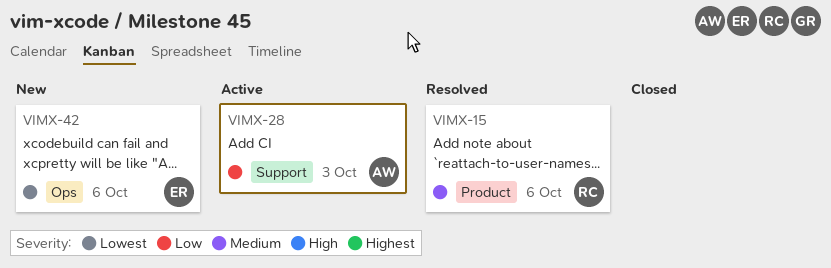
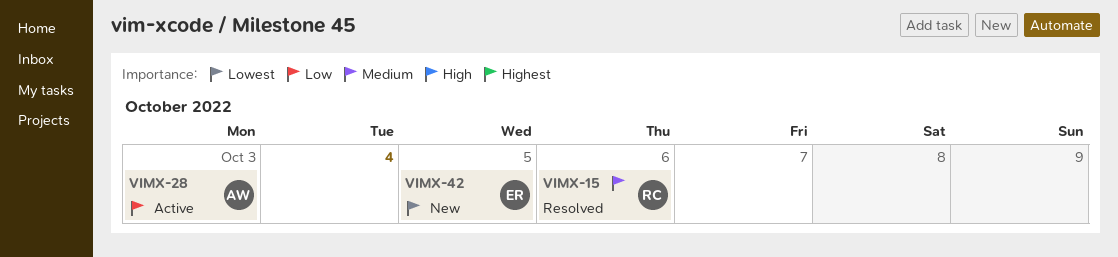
VIMX-42, due: Oct 6 -> Oct 5

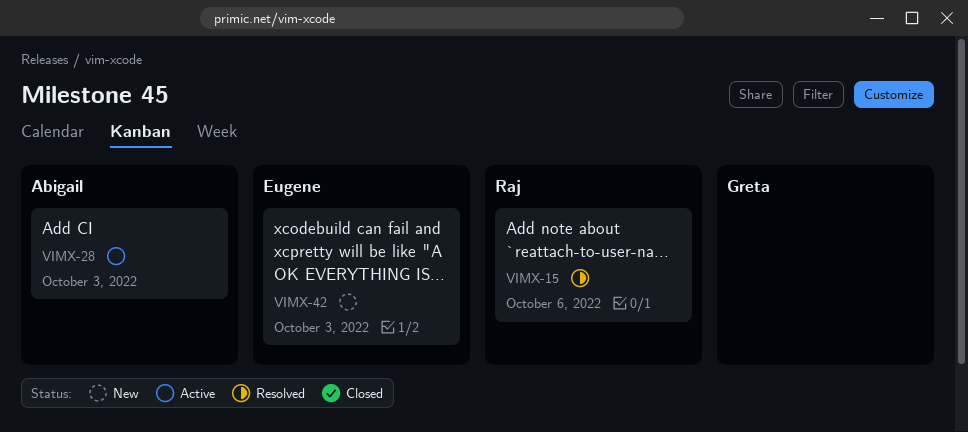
VIMX-42, due: Oct 5 -> Oct 3

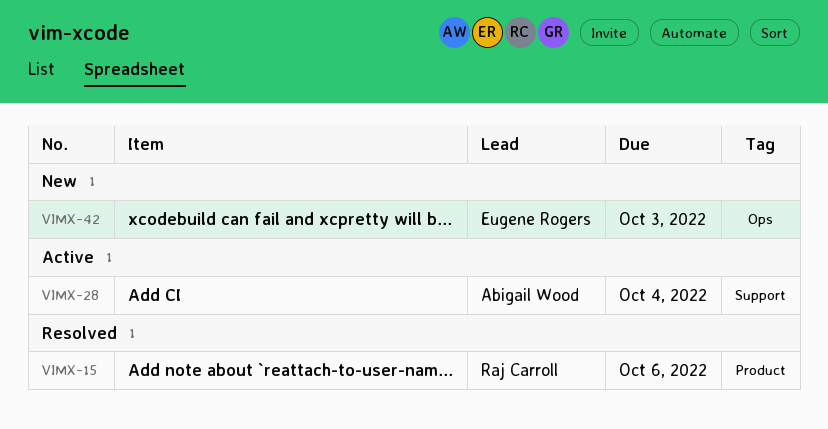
VIMX-28, due: Oct 3 -> Oct 4

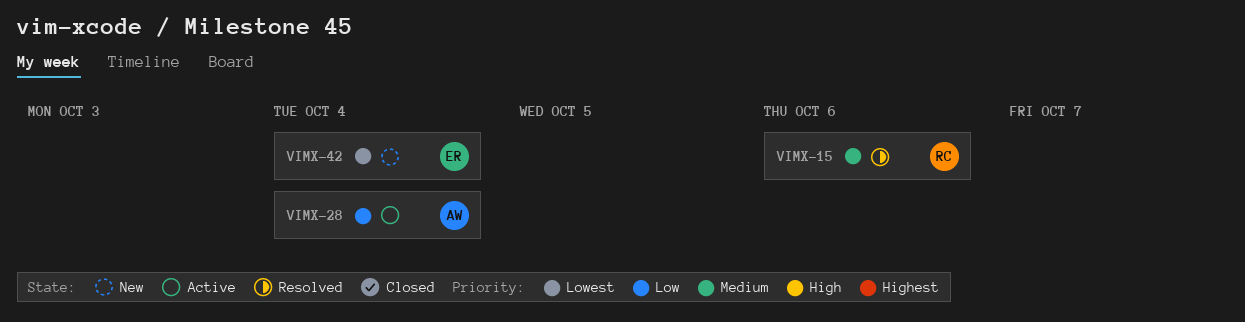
VIMX-42, due: Oct 3 -> Oct 4

